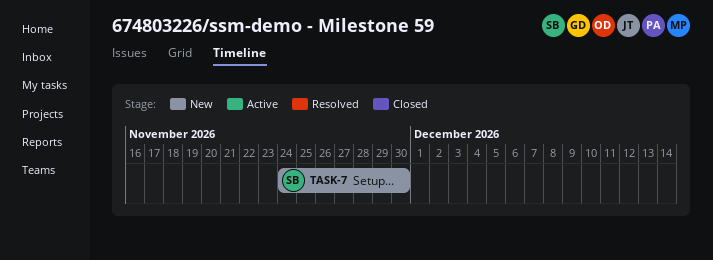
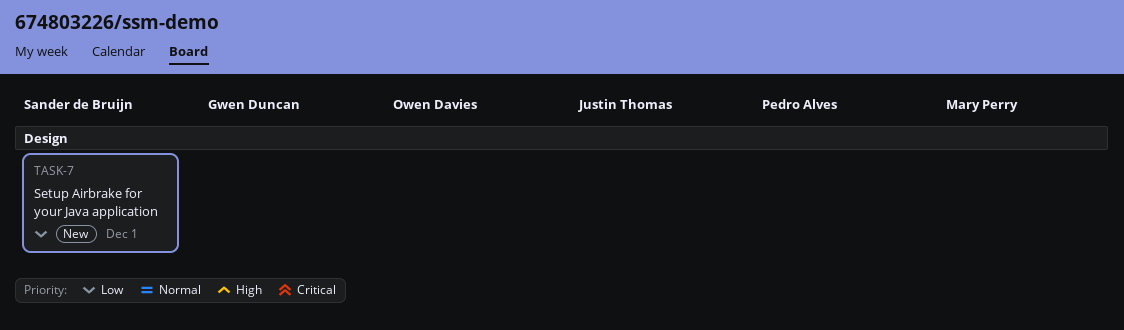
TASK-7, due: Nov 30 -> Dec 1

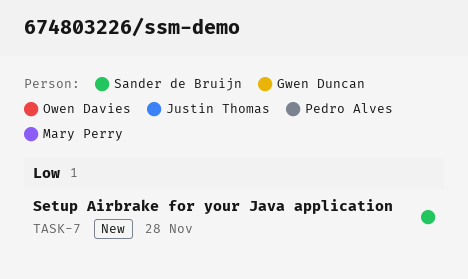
TASK-7, due: Dec 1 -> Nov 28

